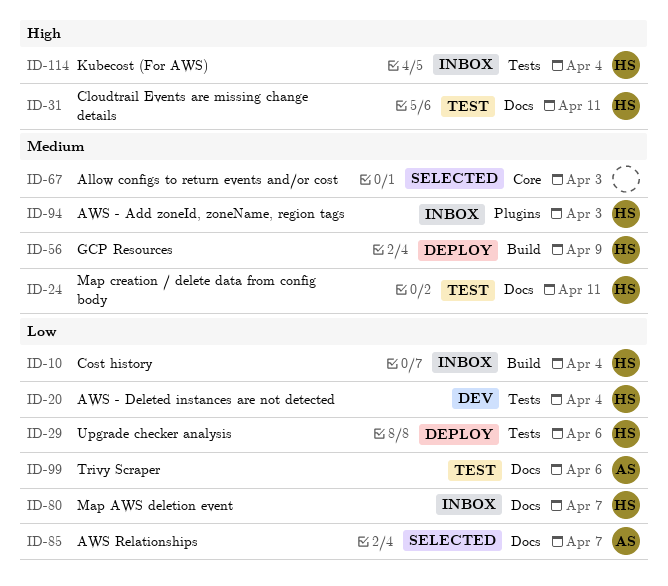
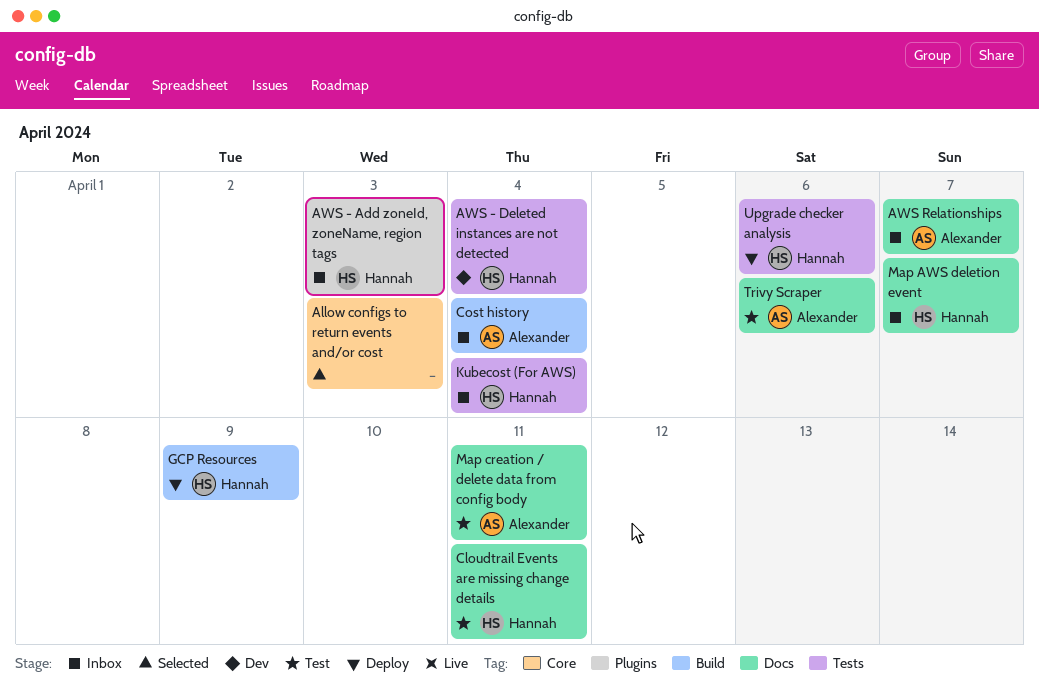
AWS Relationships, status: Selected -> Inbox
Cost history, owner: Hannah -> Alexander
Map creation / delete data from config body, owner: Hannah -> Alexander

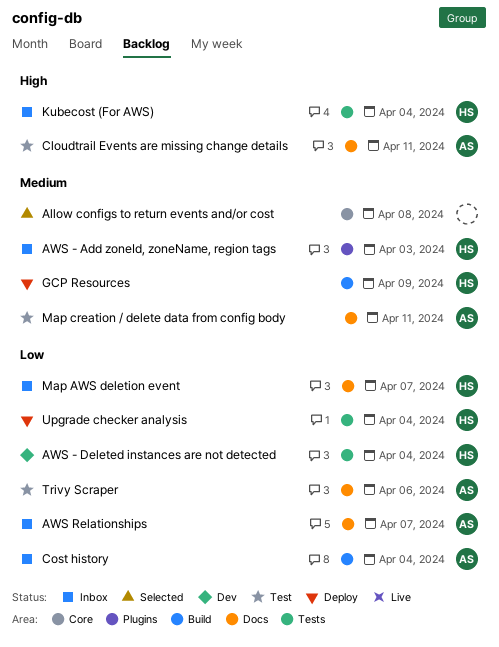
Allow configs to return events and/or cost, due: Apr 3 -> Apr 8
Cloudtrail Events are missing change details, owner: Hannah -> Alexander
Upgrade checker analysis, due: Apr 6 -> Apr 4

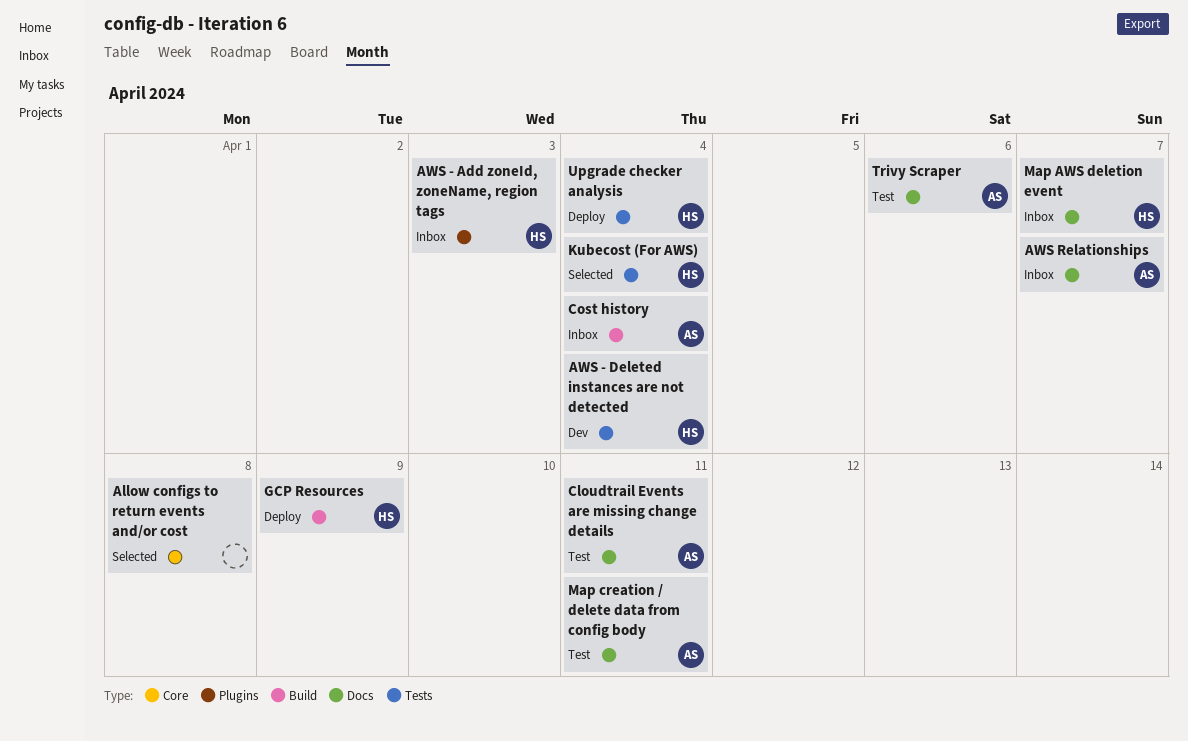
Kubecost (For AWS), status: Inbox -> Selected

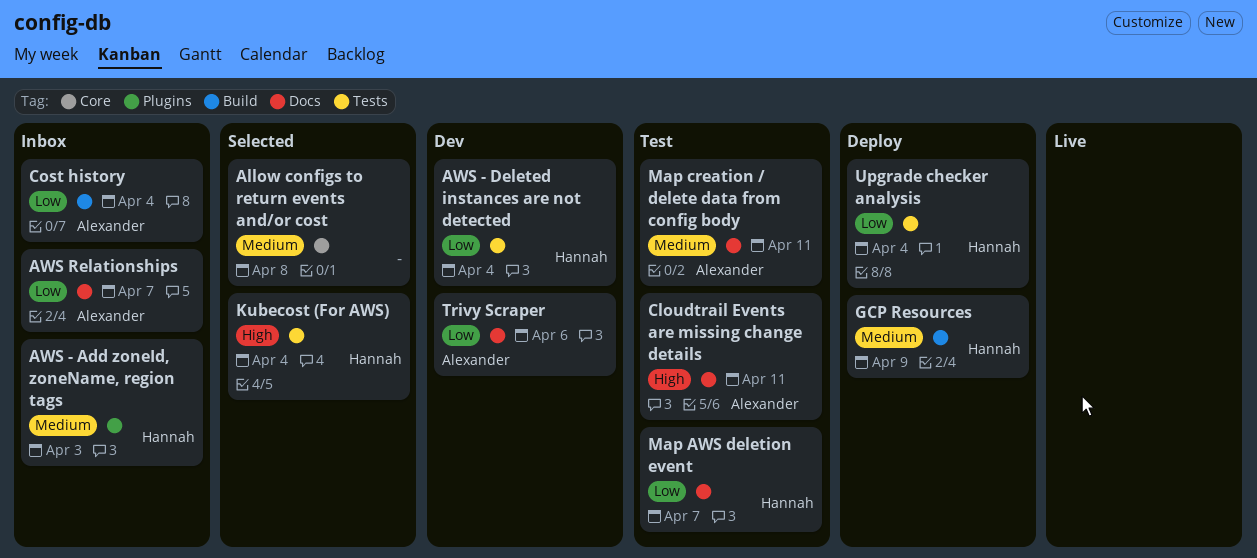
Map AWS deletion event, status: Inbox -> Test
Trivy Scraper, status: Test -> Dev

